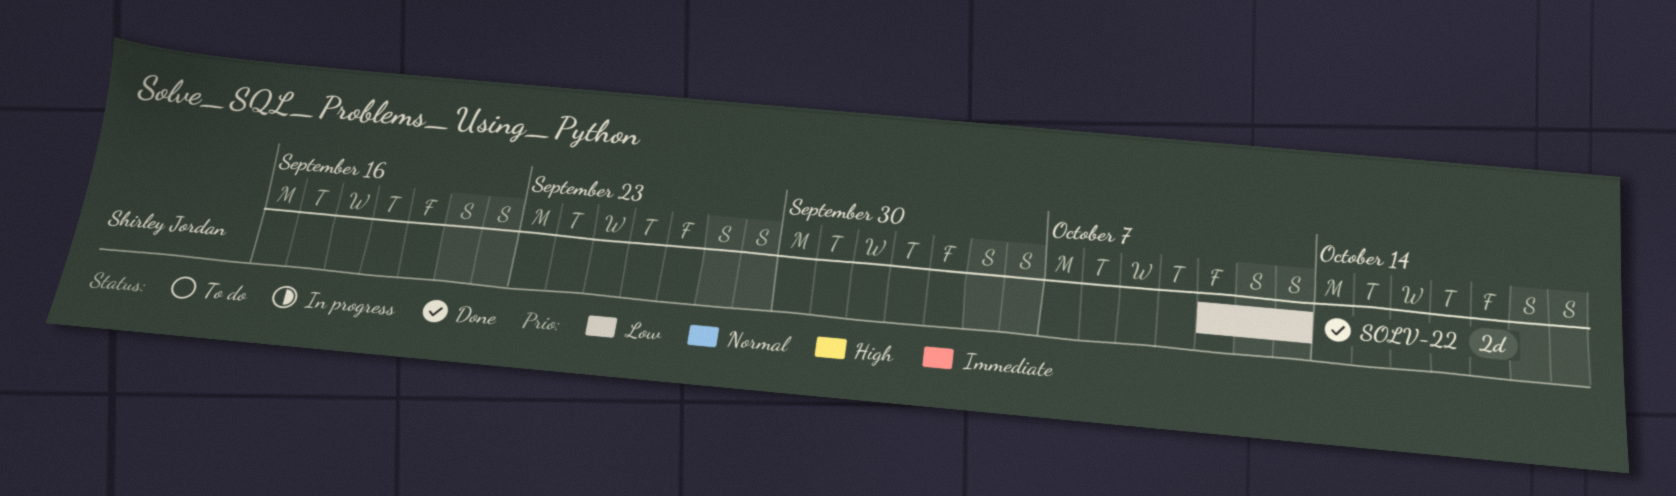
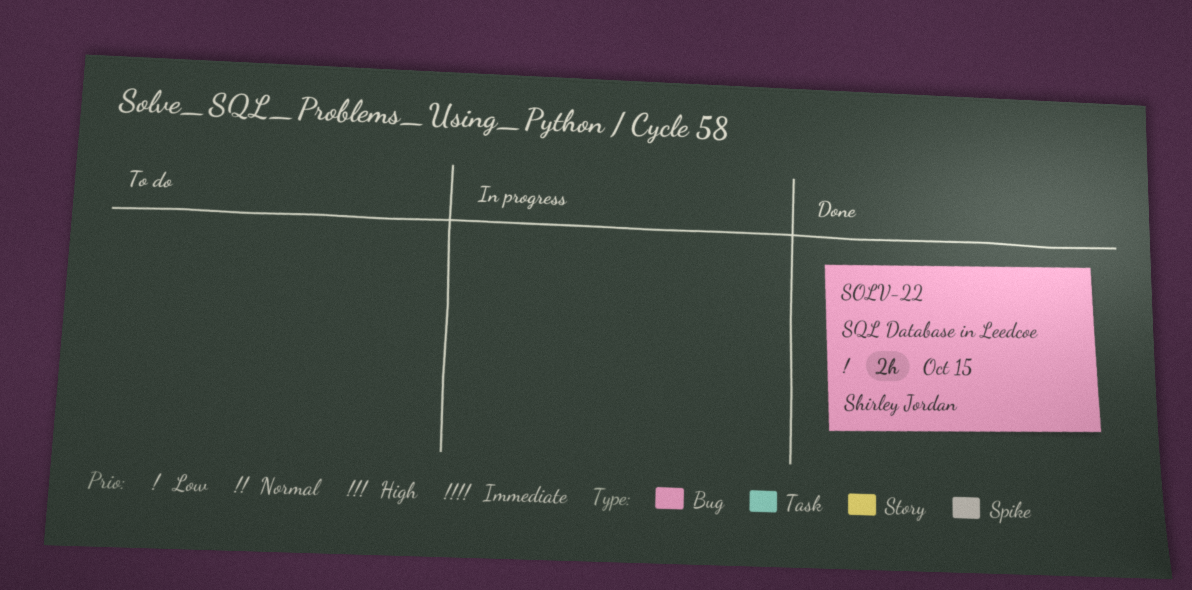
SOLV-22, estimate: 2d -> 2h
SOLV-22, due: Oct 13 -> Oct 15

